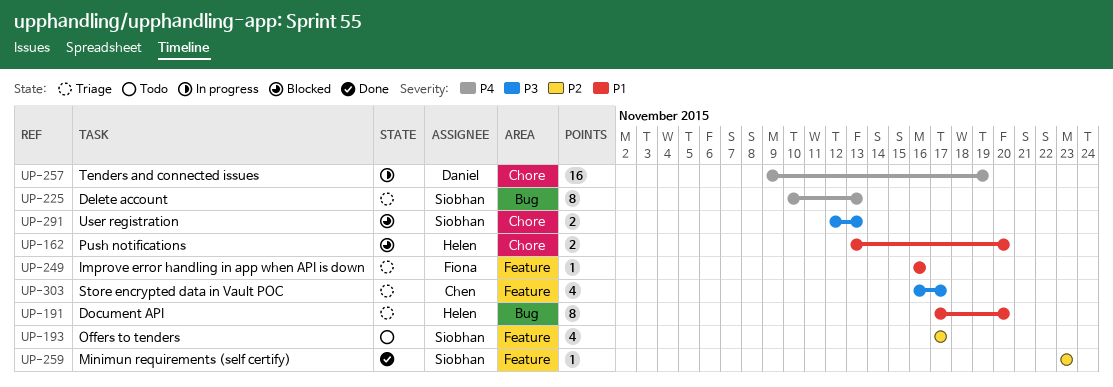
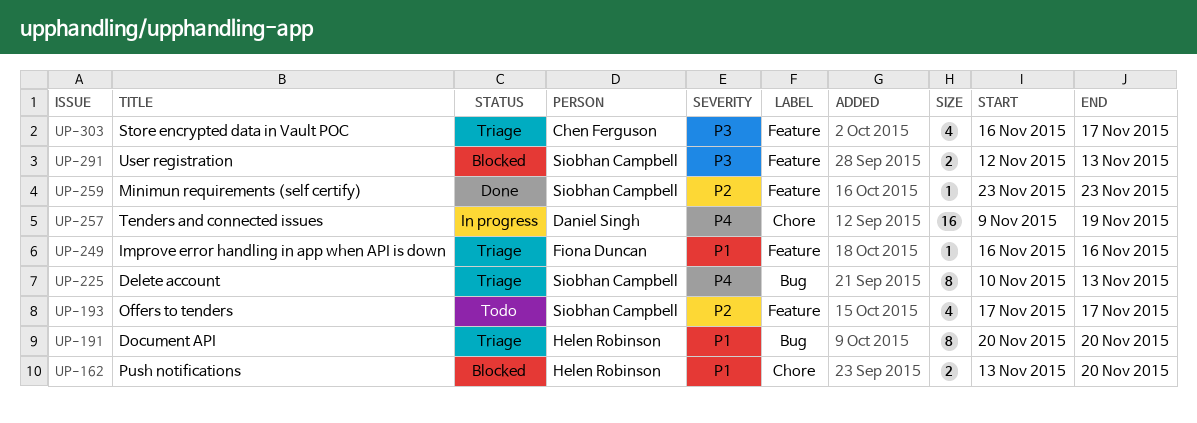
UP-191, start: Nov 17 -> Nov 20
UP-291, label: Chore -> Feature

